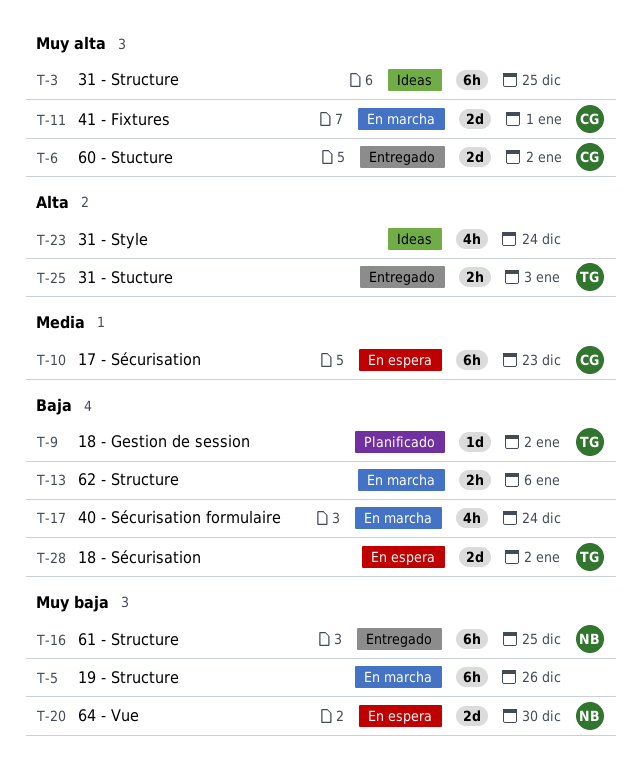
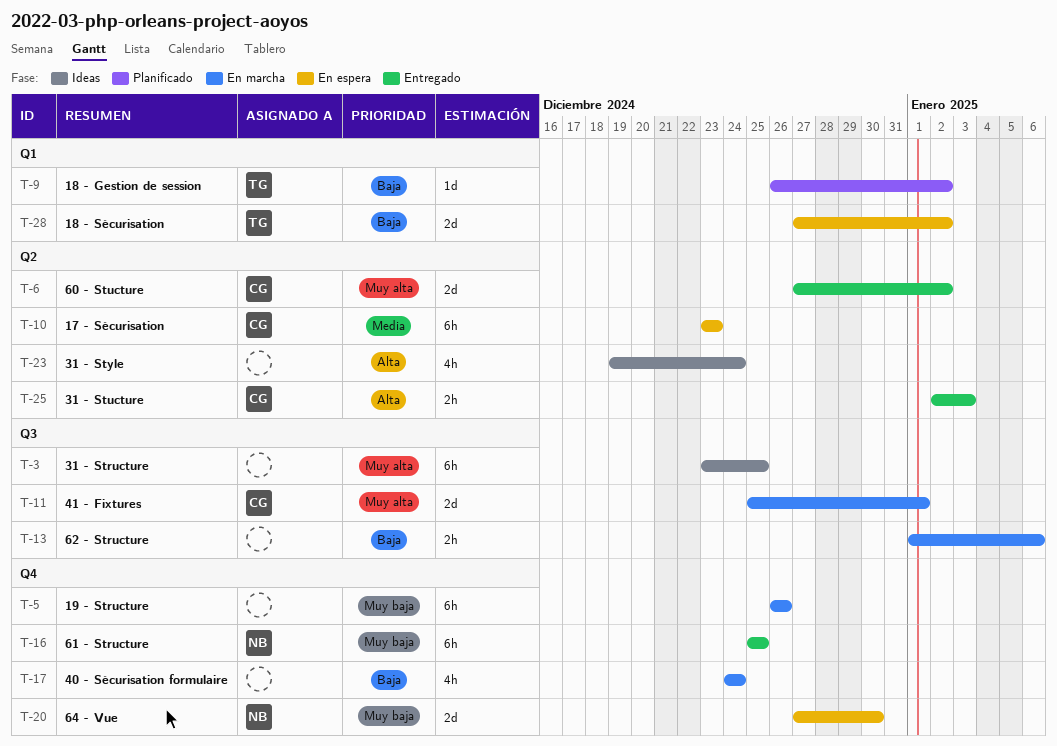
T-25, owner: TG -> CG

